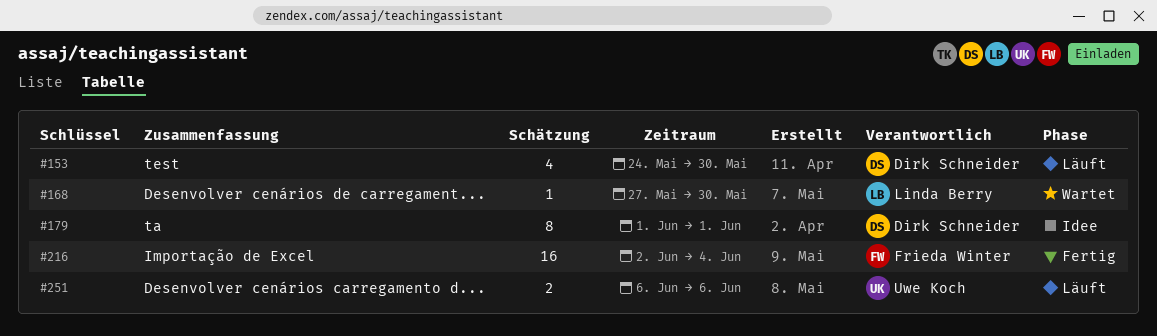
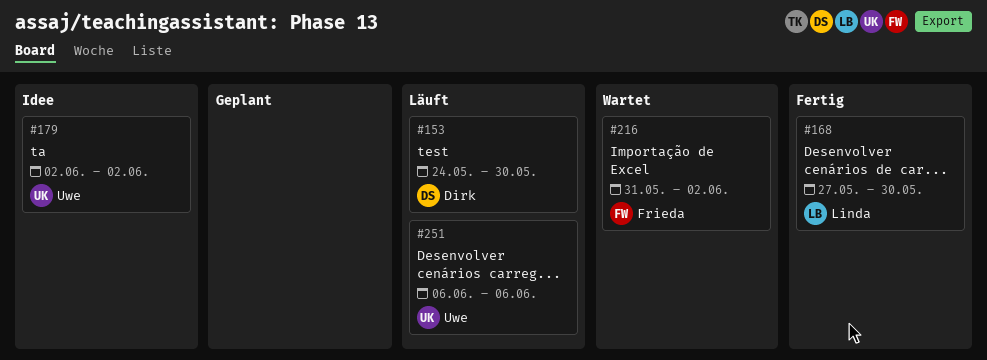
#168, status: Wartet -> Fertig
#179, owner: Dirk Schneider -> Uwe Koch
#179, start: Jun 1 -> Jun 2
#179, due: Jun 1 -> Jun 2
#216, status: Fertig -> Wartet
#216, start: Jun 2 -> May 31
#216, due: Jun 4 -> Jun 2

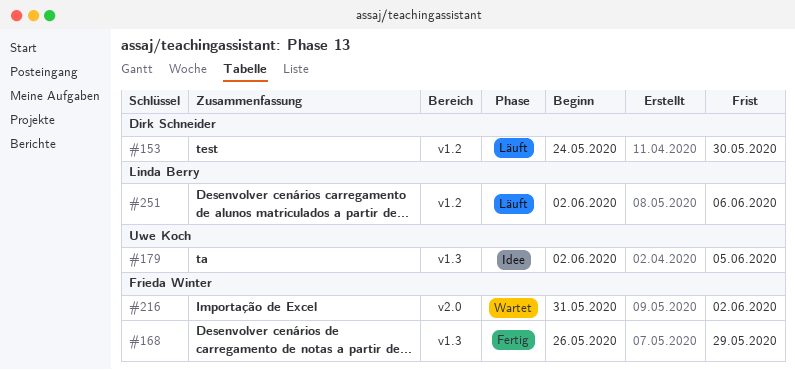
#168, owner: Linda Berry -> Frieda Winter
#168, start: May 27 -> May 26
#168, due: May 30 -> May 29
#179, due: Jun 2 -> Jun 5
#251, owner: Uwe Koch -> Linda Berry
#251, start: Jun 6 -> Jun 2

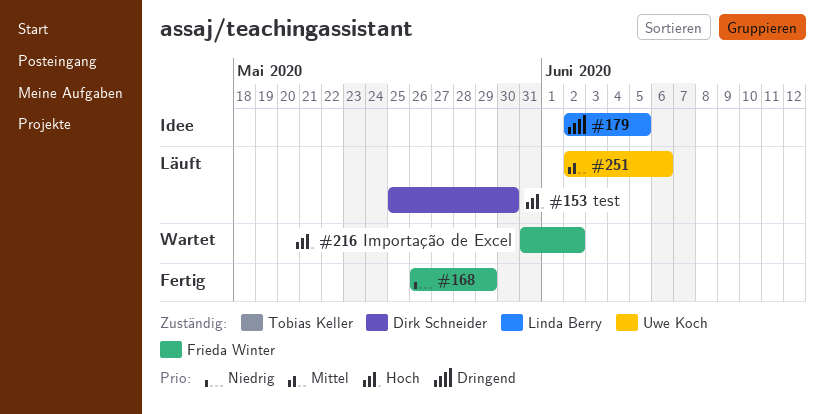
#153, start: May 24 -> May 25
#179, owner: Uwe Koch -> Linda Berry
#251, owner: Linda Berry -> Uwe Koch

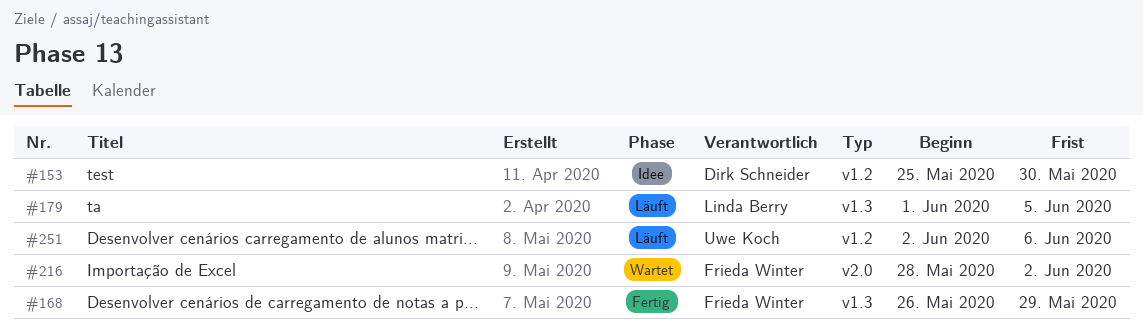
#153, status: Läuft -> Idee
#179, status: Idee -> Läuft
#179, start: Jun 2 -> Jun 1
#216, start: May 31 -> May 28

